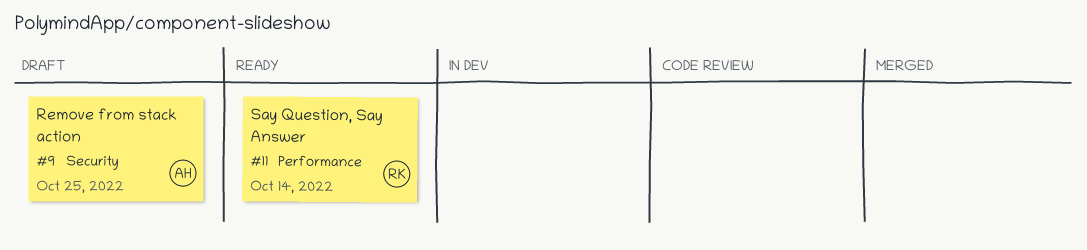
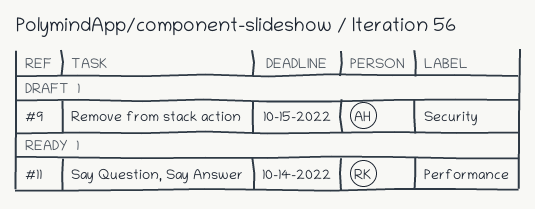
#9, due: Oct 25 -> Oct 15

